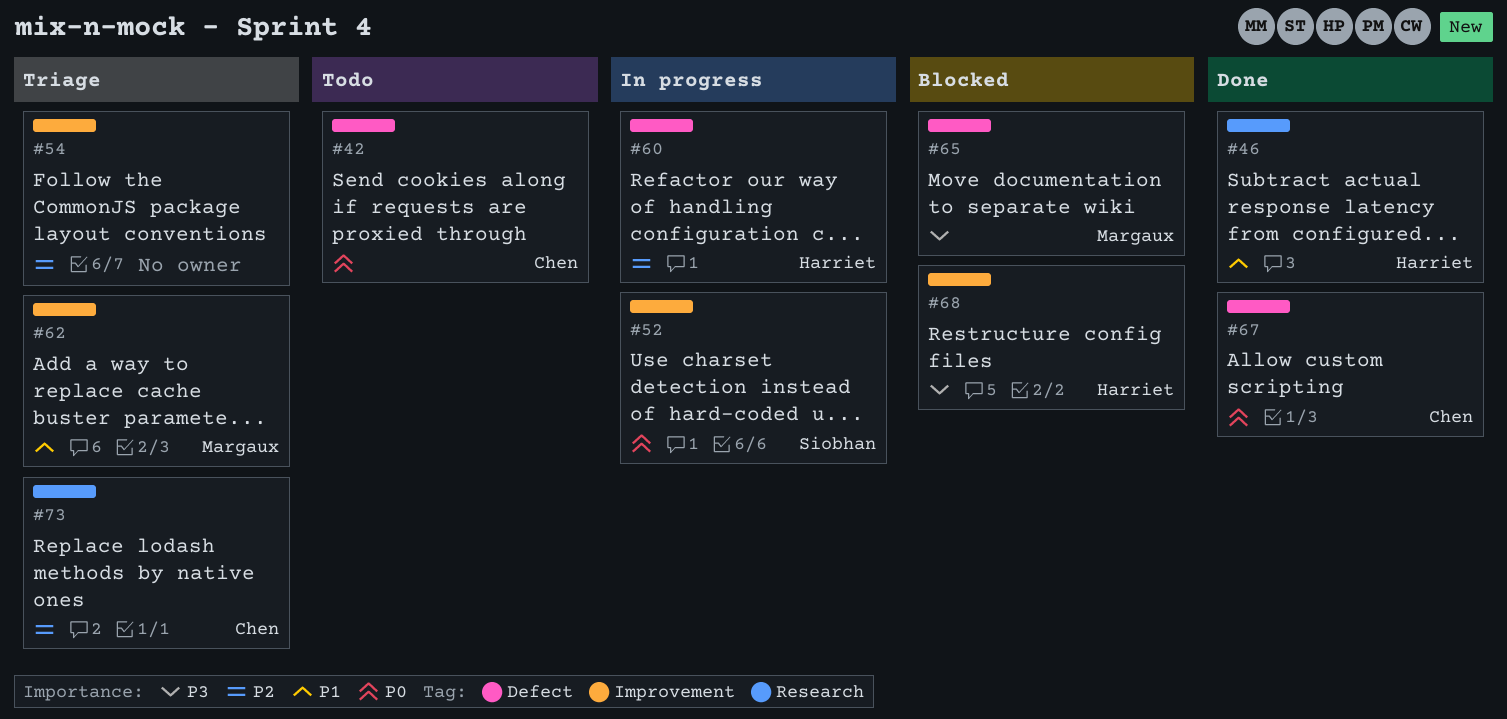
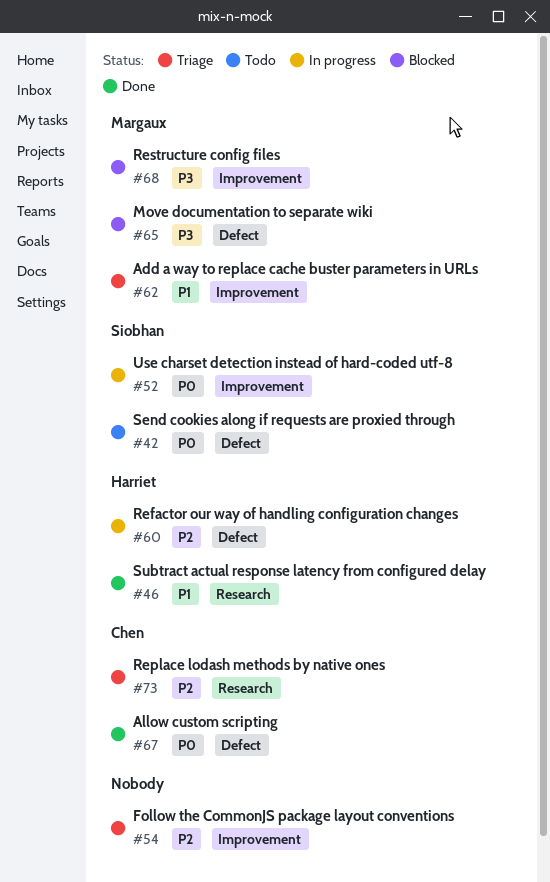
#42, owner: Chen -> Siobhan
#68, owner: Harriet -> Margaux

